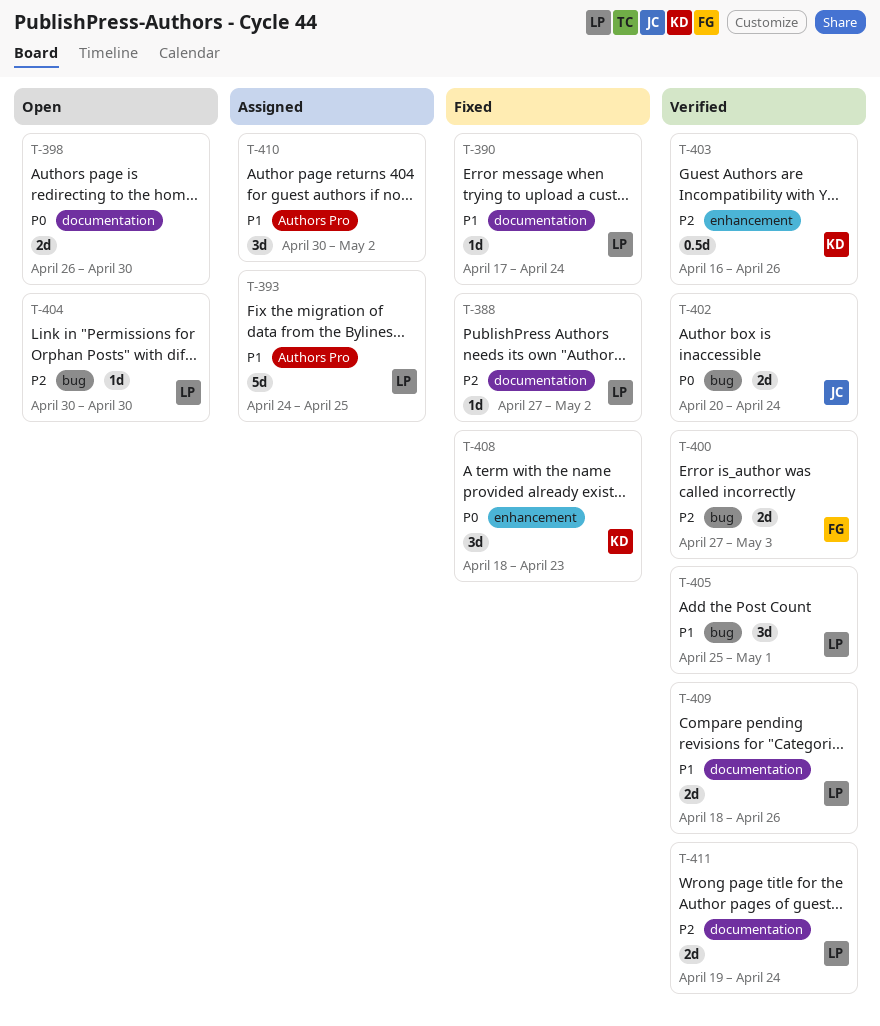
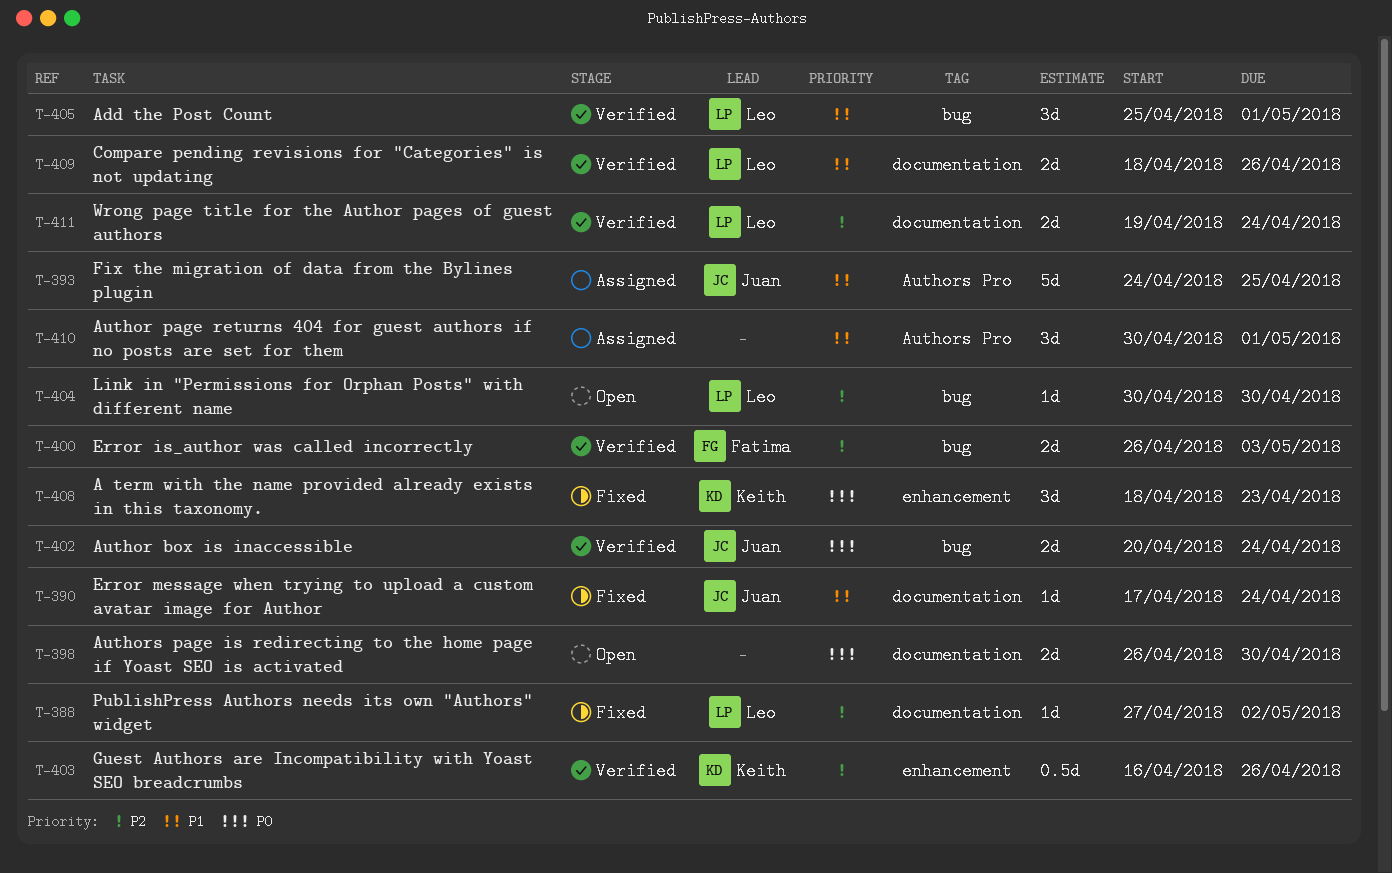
T-390, owner: Leo -> Juan
T-393, owner: Leo -> Juan
T-400, start: Apr 27 -> Apr 26
T-410, due: May 2 -> May 1

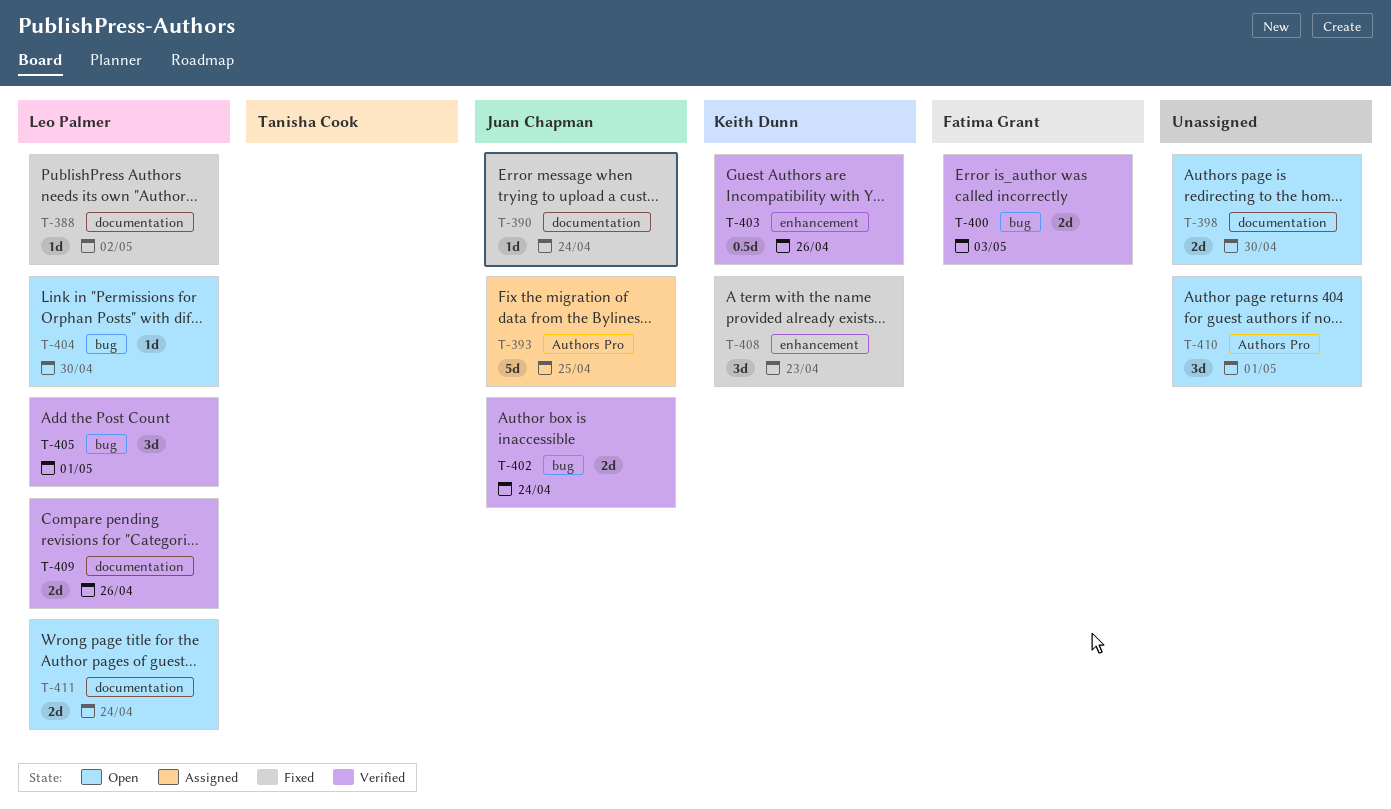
T-410, status: Assigned -> Open
T-411, status: Verified -> Open

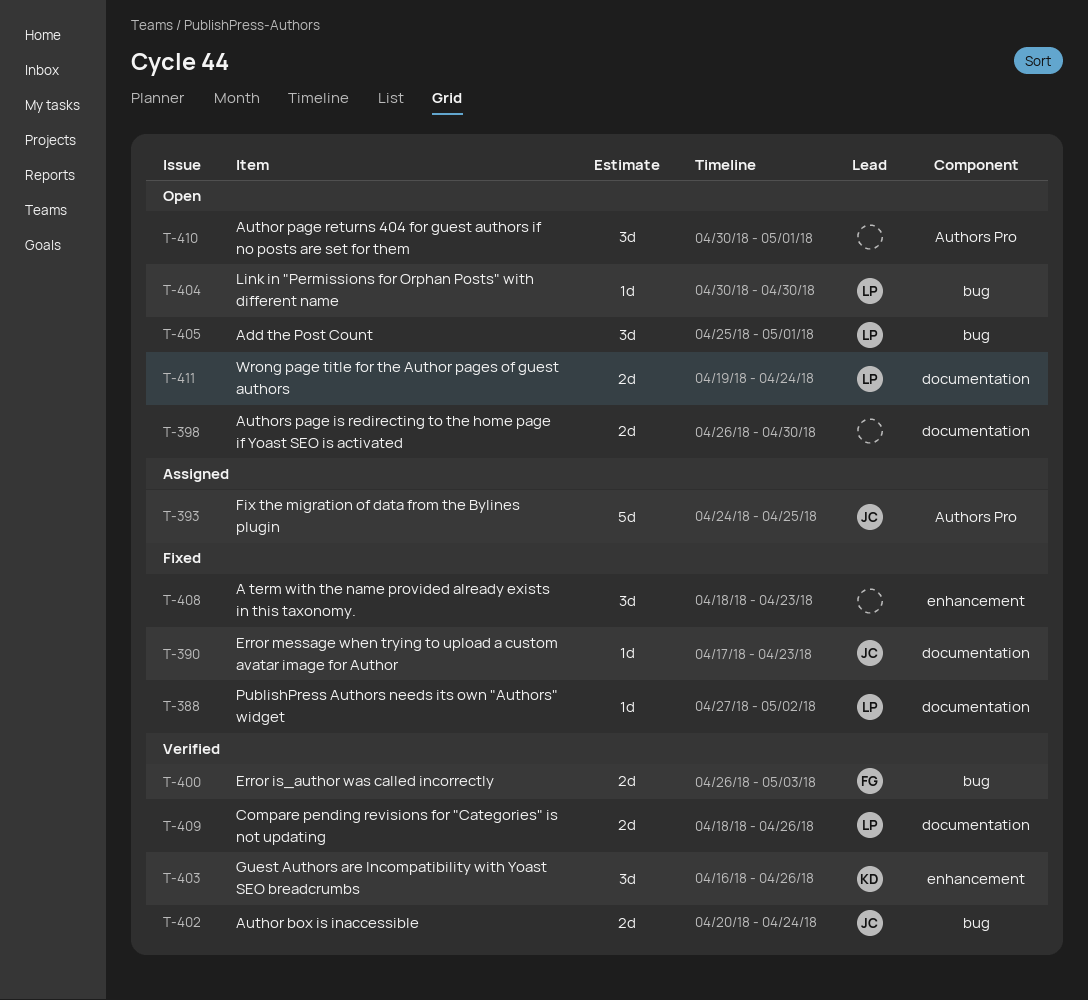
T-390, due: Apr 24 -> Apr 23
T-403, estimate: 0.5d -> 3d
T-405, status: Verified -> Open
T-408, owner: Keith Dunn -> none

